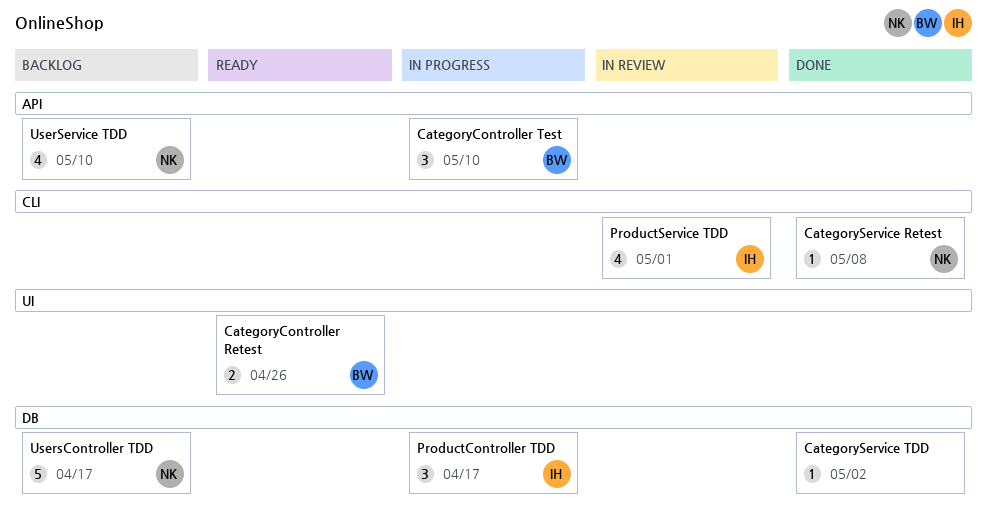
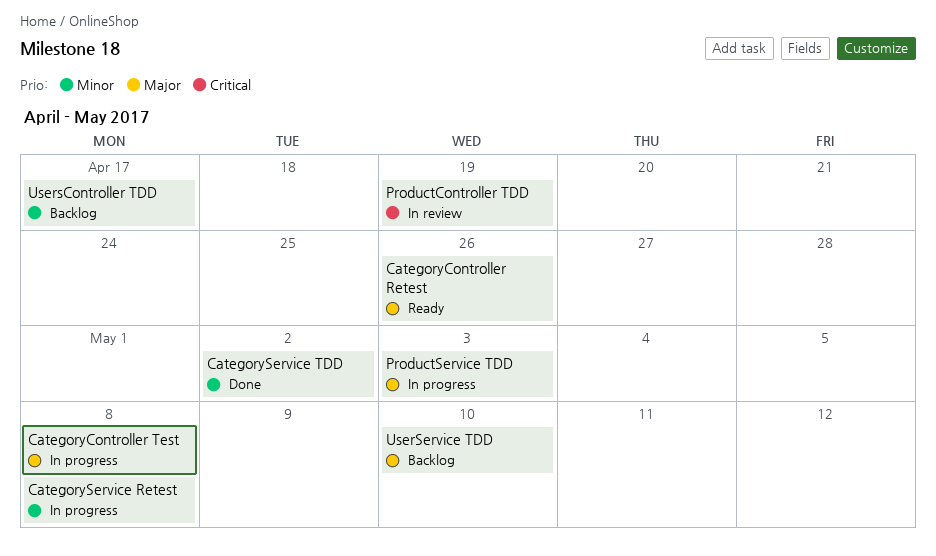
CategoryController Test, due: May 10 -> May 8
CategoryService Retest, status: Done -> In progress
ProductController TDD, status: In progress -> In review
ProductController TDD, due: Apr 17 -> Apr 19
ProductService TDD, status: In review -> In progress
ProductService TDD, due: May 1 -> May 3

